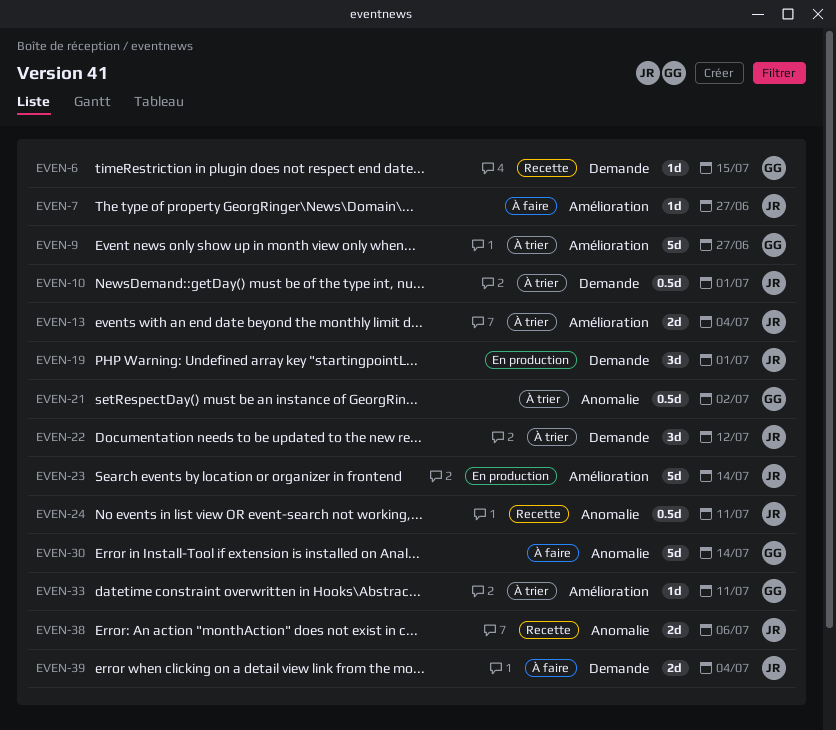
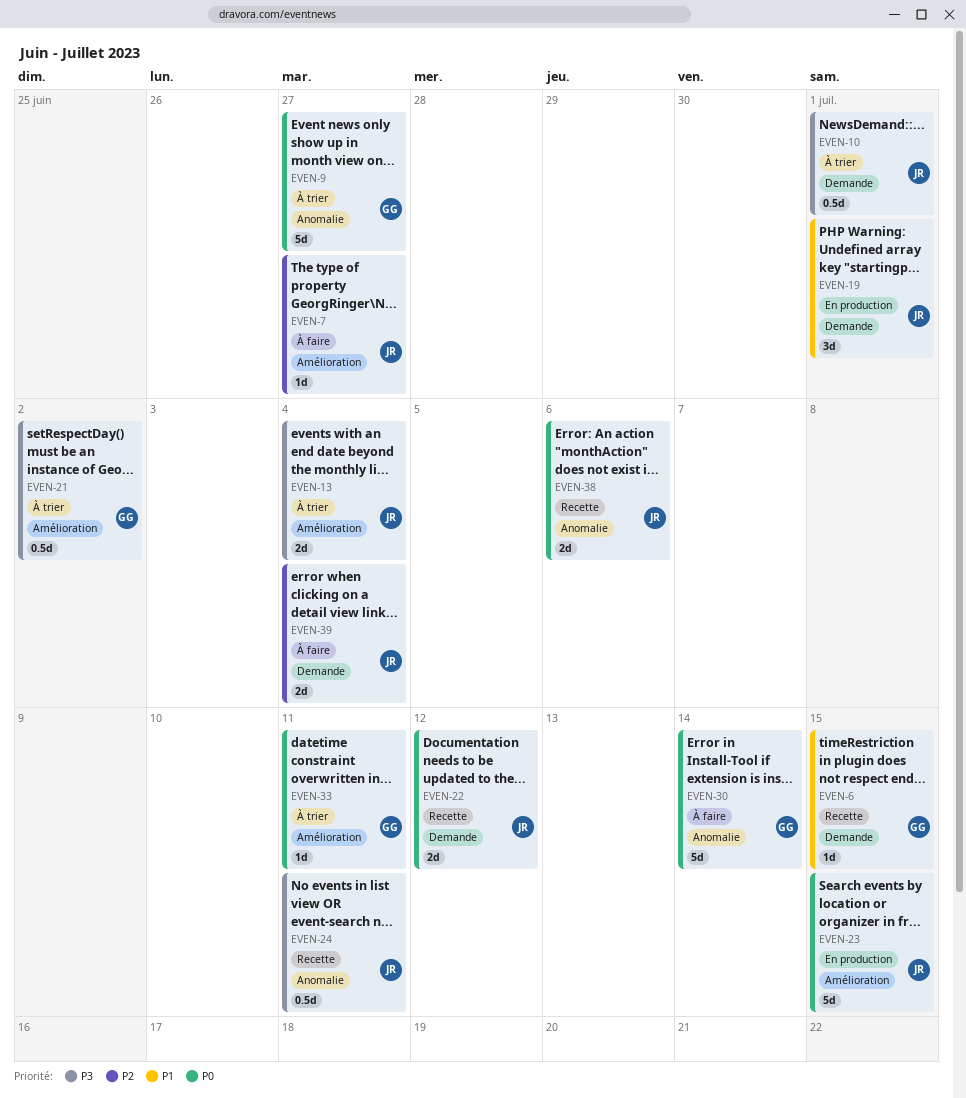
EVEN-9, label: Amélioration -> Anomalie
EVEN-21, label: Anomalie -> Amélioration
EVEN-22, status: À trier -> Recette
EVEN-22, estimate: 3d -> 2d
EVEN-23, due: Jul 14 -> Jul 15

